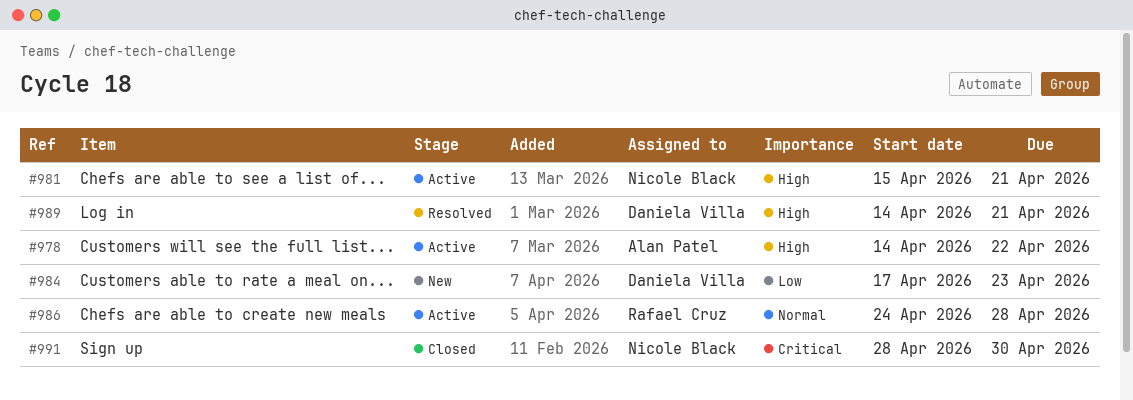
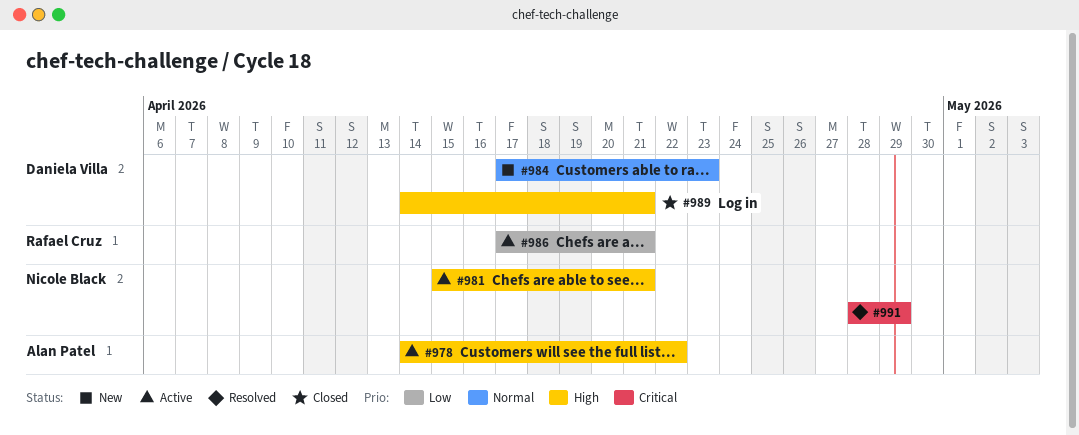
#984, priority: Low -> Normal
#986, priority: Normal -> Low
#986, start: Apr 24 -> Apr 17
#986, due: Apr 28 -> Apr 21
#989, status: Resolved -> Closed
#991, status: Closed -> Resolved
#991, due: Apr 30 -> Apr 29

